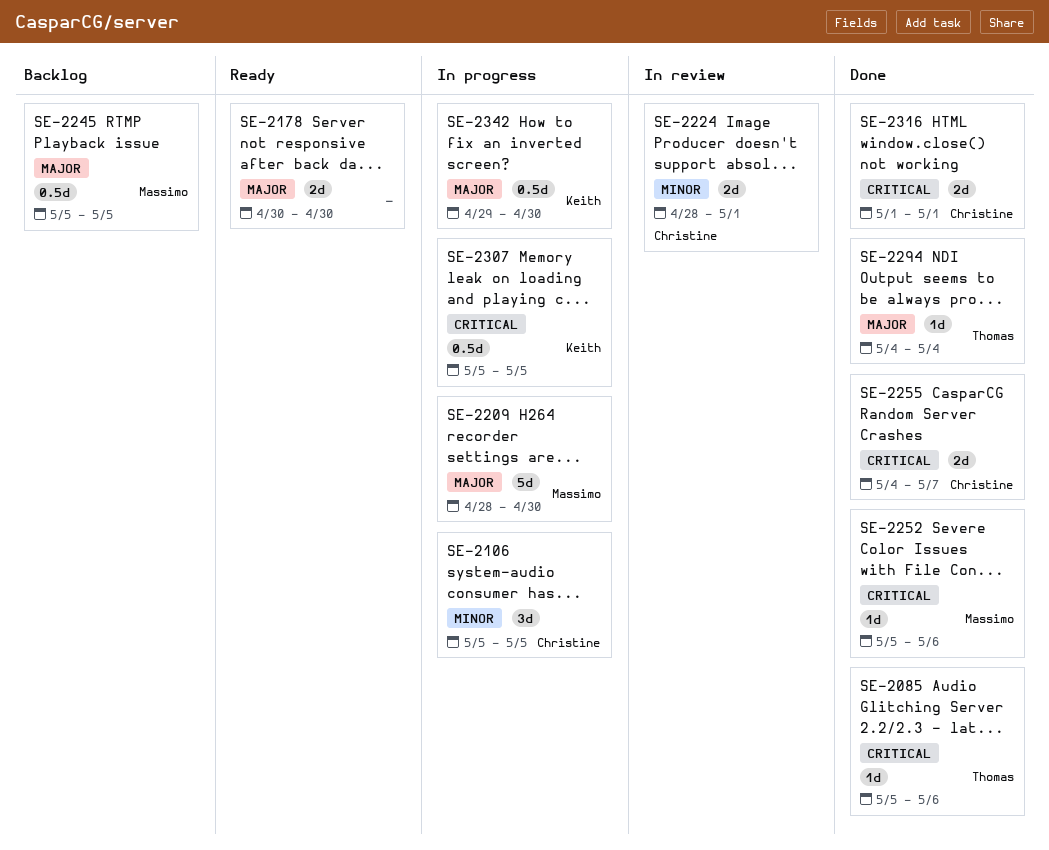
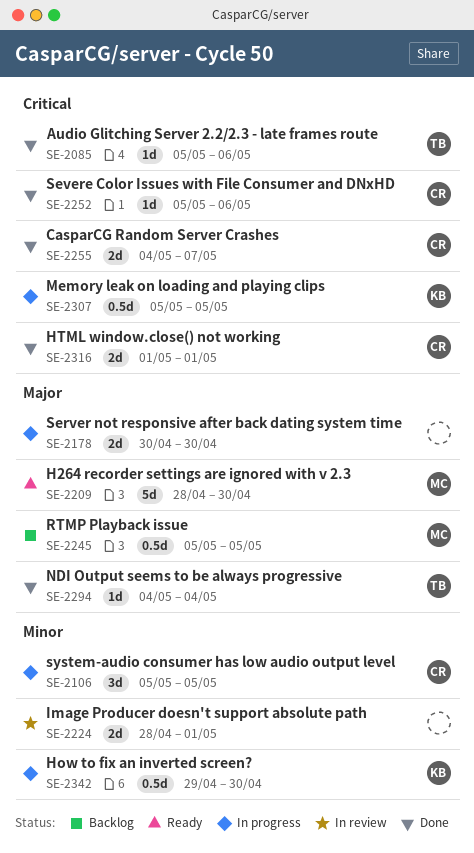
SE-2178, status: Ready -> In progress
SE-2209, status: In progress -> Ready
SE-2224, owner: Christine -> none
SE-2252, owner: Massimo -> Christine
SE-2342, priority: Major -> Minor

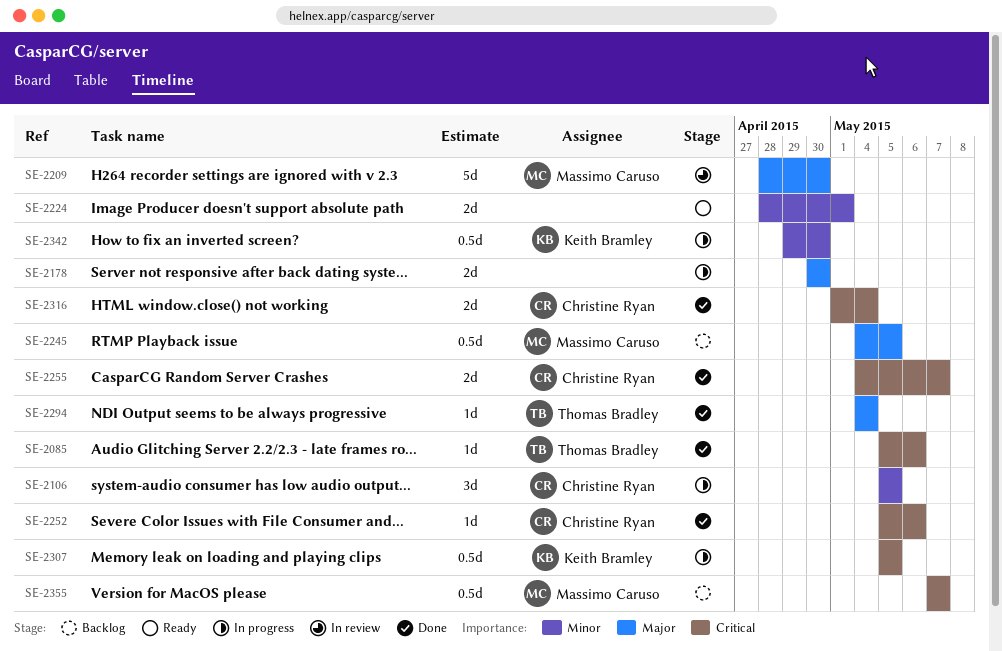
SE-2209, status: Ready -> In review
SE-2224, status: In review -> Ready
SE-2245, start: May 5 -> May 4
SE-2316, due: May 1 -> May 4
SE-2355: none -> present

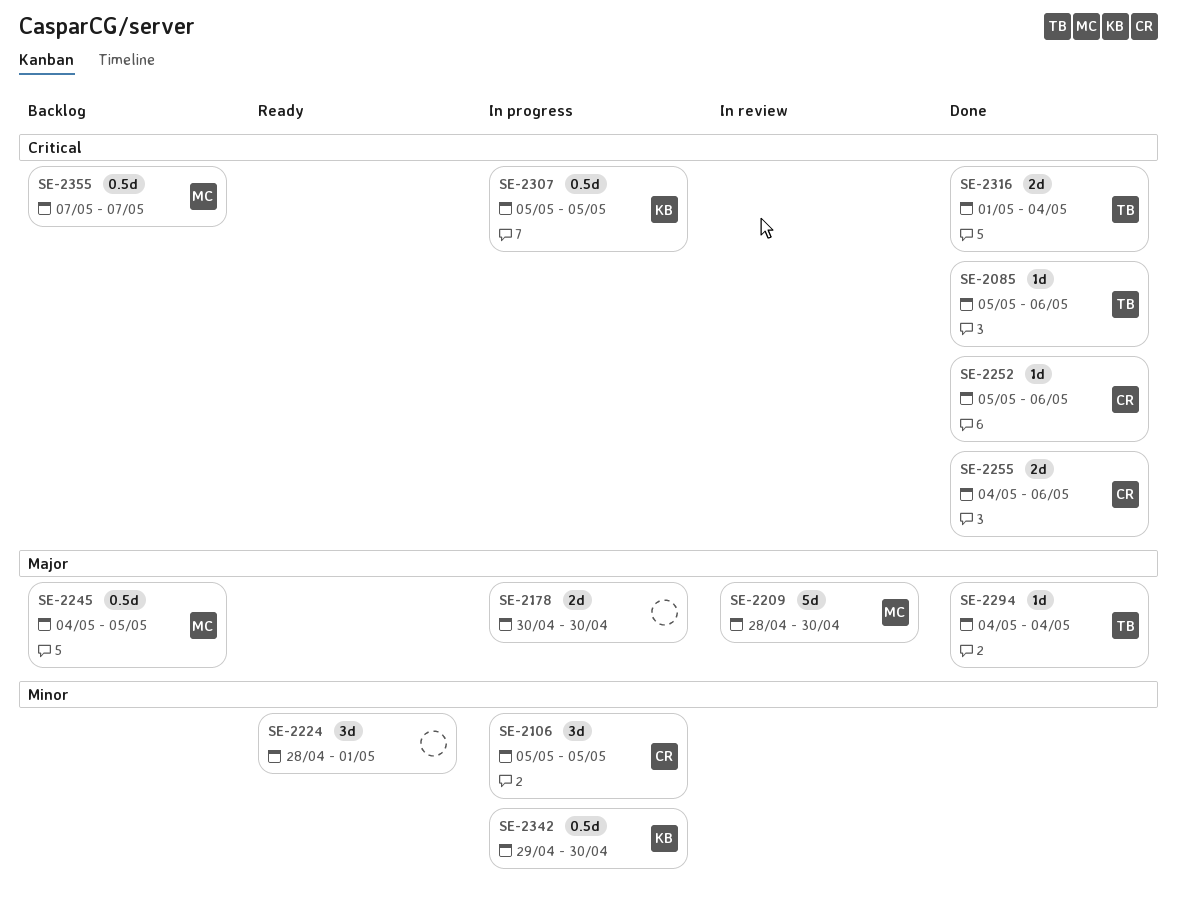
SE-2224, estimate: 2d -> 3d
SE-2255, due: May 7 -> May 6
SE-2316, owner: Christine Ryan -> Thomas Bradley

